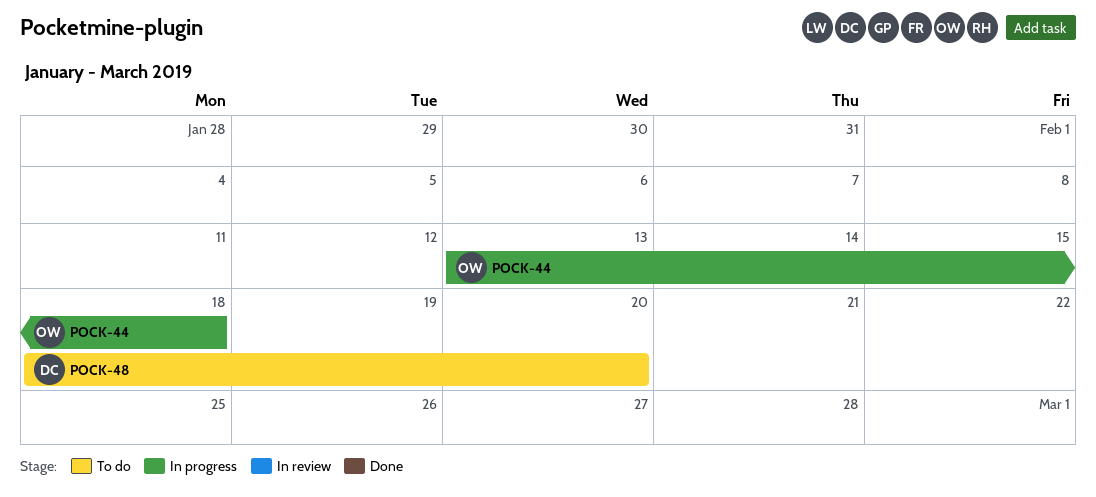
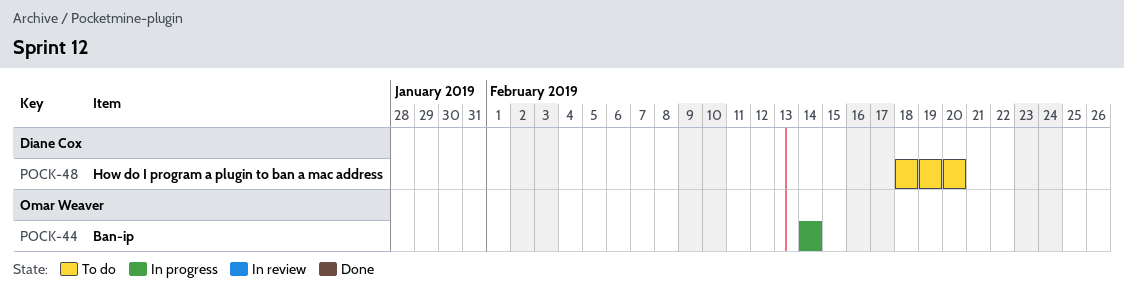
POCK-44, start: Feb 13 -> Feb 14
POCK-44, due: Feb 18 -> Feb 14

